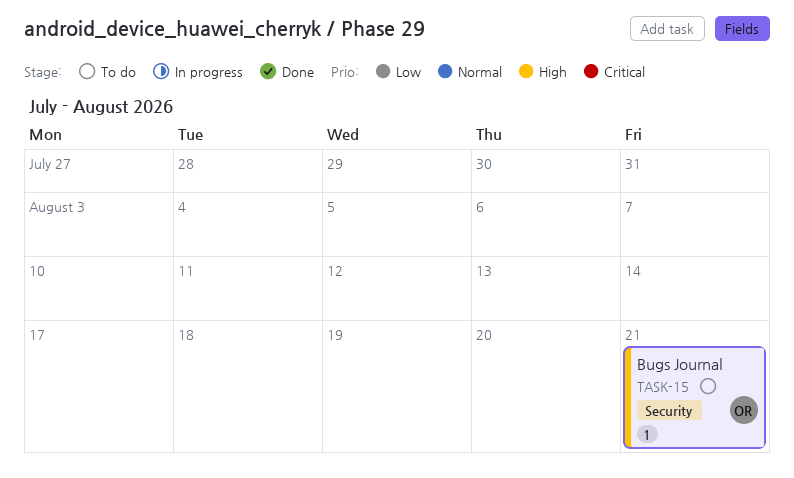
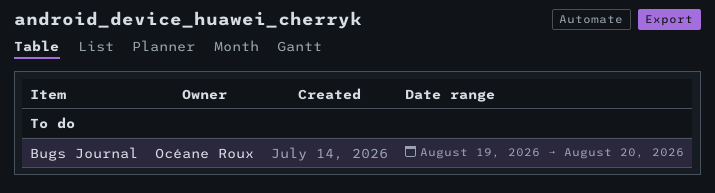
Bugs Journal, due: Aug 21 -> Aug 20

